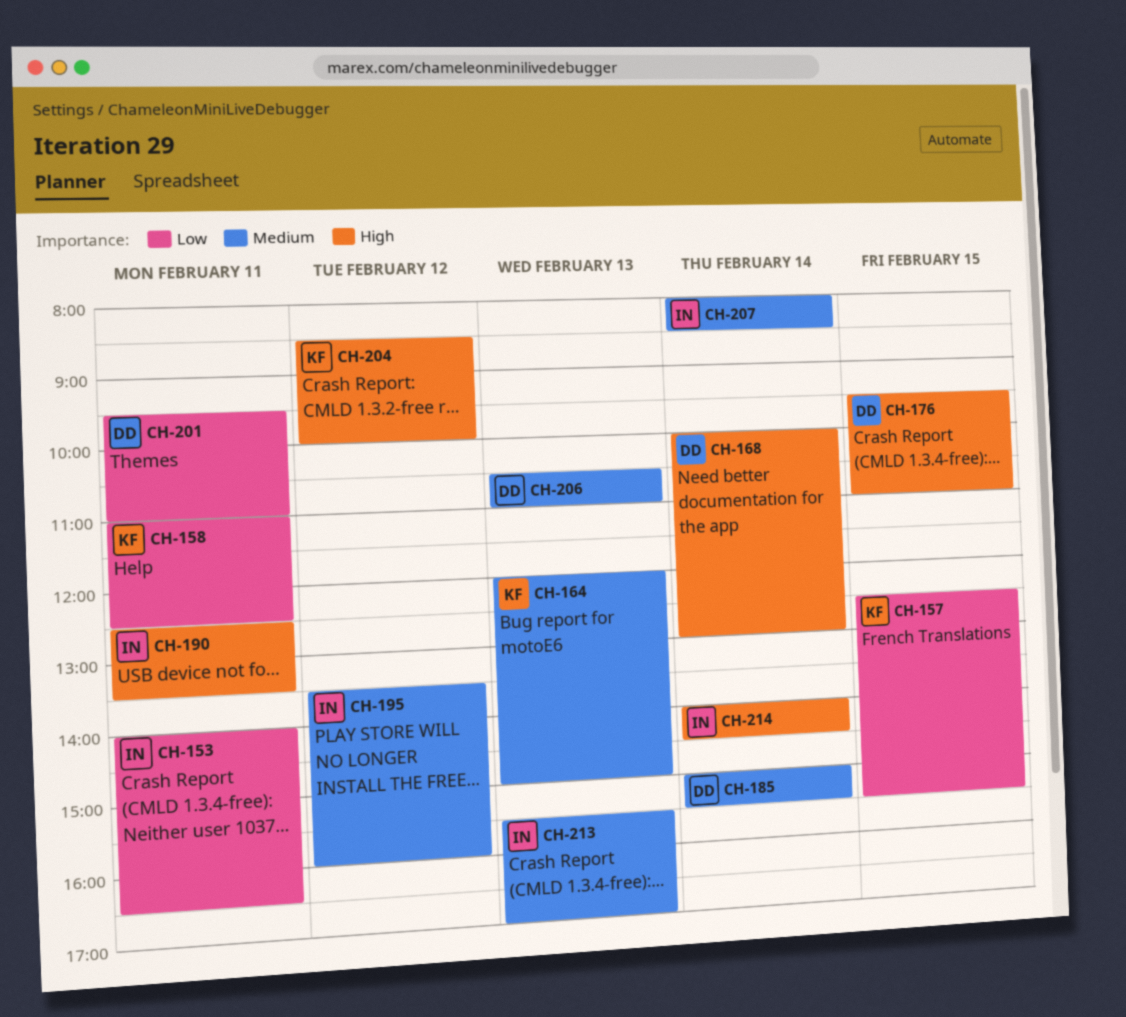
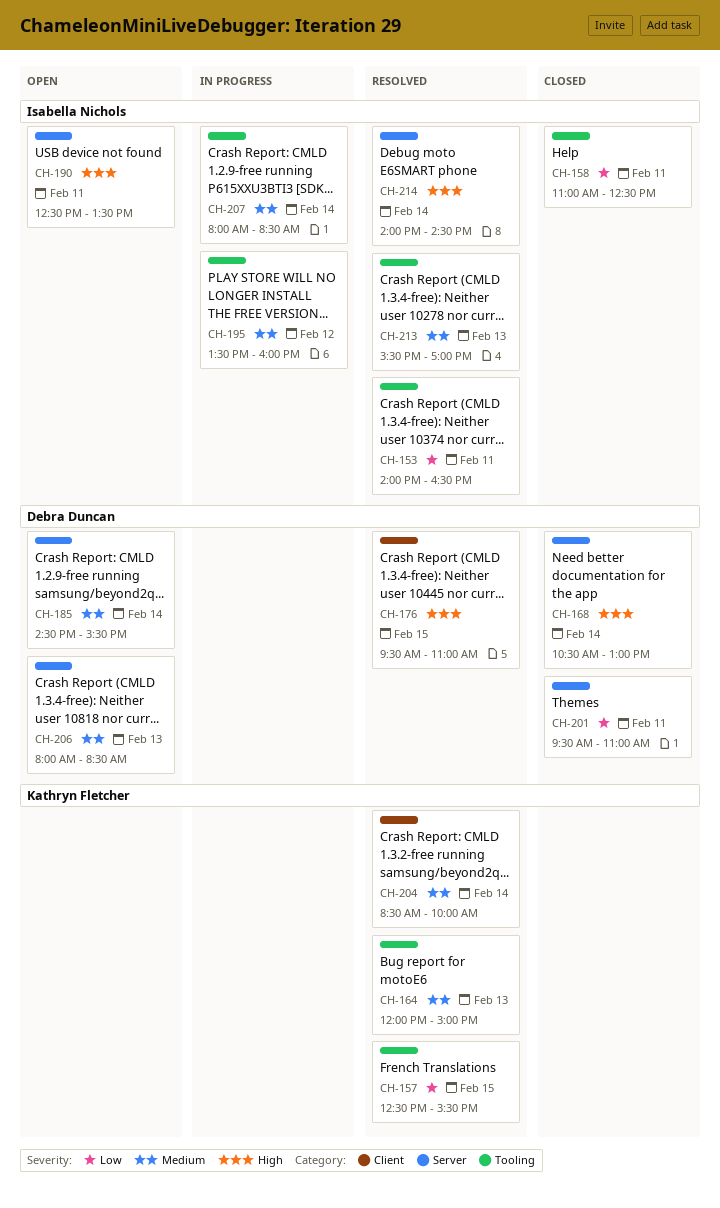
CH-158, owner: Kathryn Fletcher -> Isabella Nichols
CH-168, begins: 10:00 -> 10:30
CH-185, begins: 15:00 -> 14:30
CH-204, priority: High -> Medium
CH-204, day: Feb 12 -> Feb 14
CH-206, begins: 10:30 -> 08:00
CH-206, ends: 11:00 -> 08:30

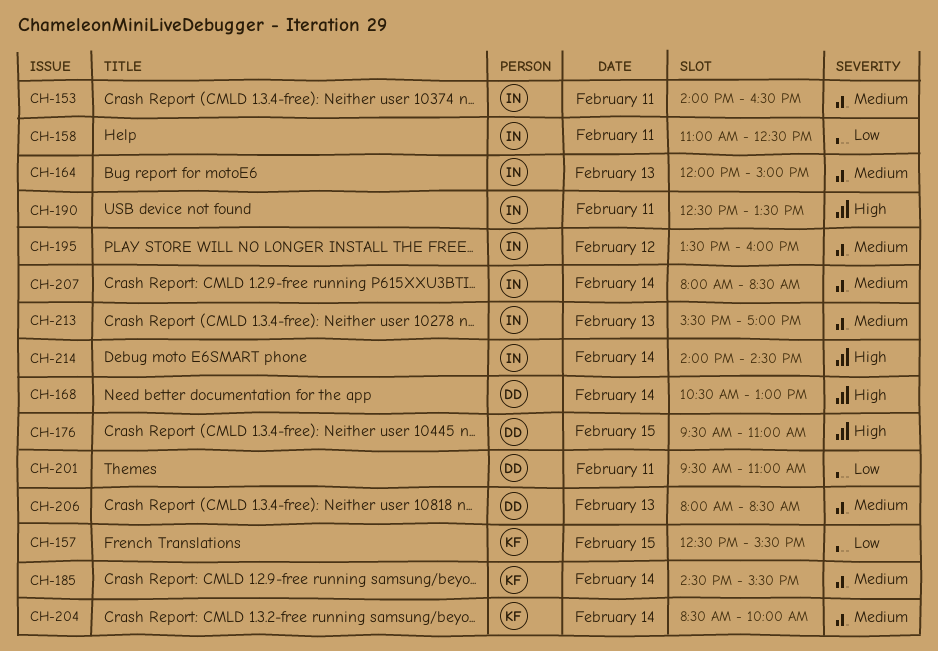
CH-153, priority: Low -> Medium
CH-164, owner: Kathryn Fletcher -> Isabella Nichols
CH-185, owner: Debra Duncan -> Kathryn Fletcher

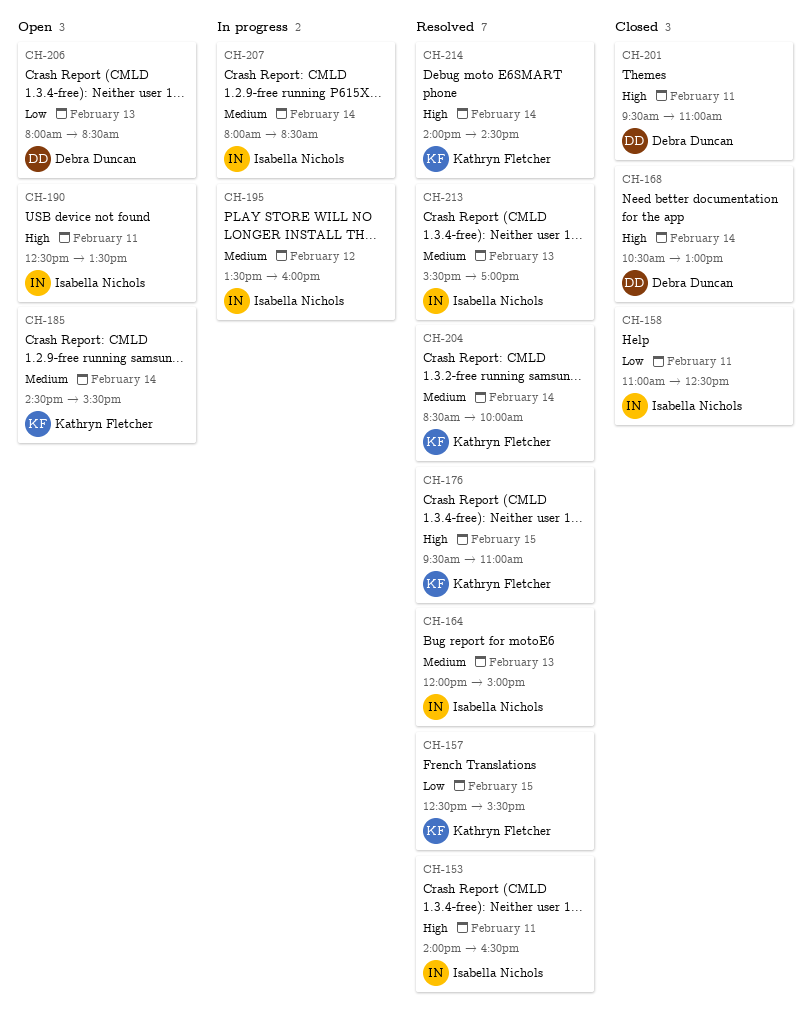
CH-153, priority: Medium -> High
CH-176, owner: Debra Duncan -> Kathryn Fletcher
CH-201, priority: Low -> High
CH-206, priority: Medium -> Low
CH-214, owner: Isabella Nichols -> Kathryn Fletcher

